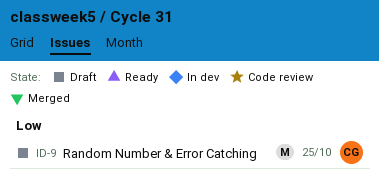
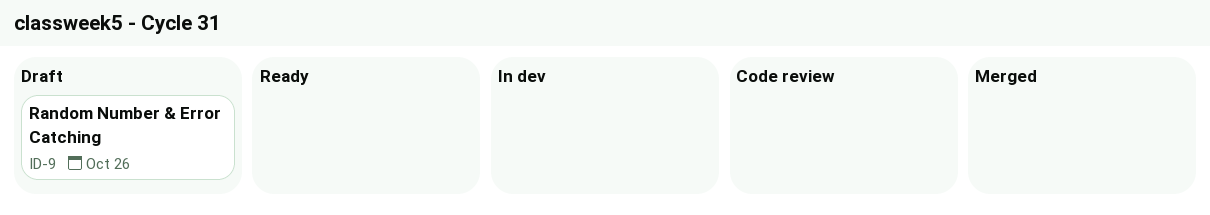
ID-9, due: Oct 25 -> Oct 26

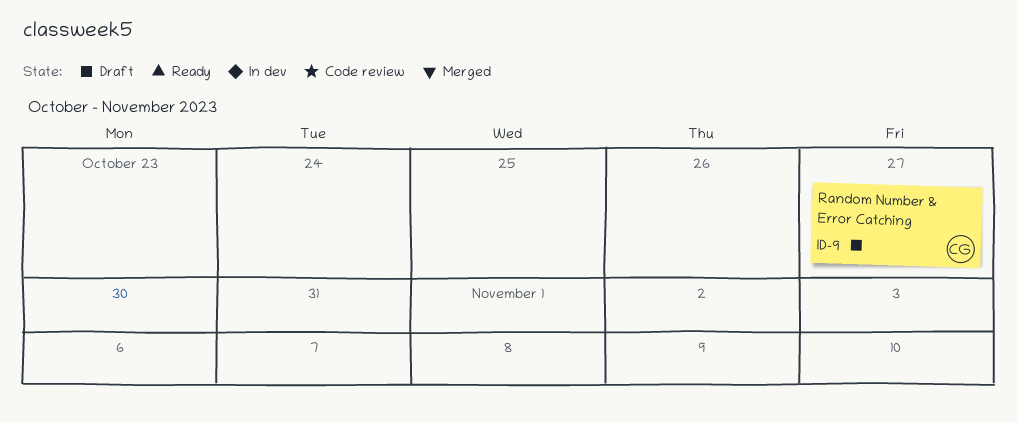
ID-9, due: Oct 26 -> Oct 27

